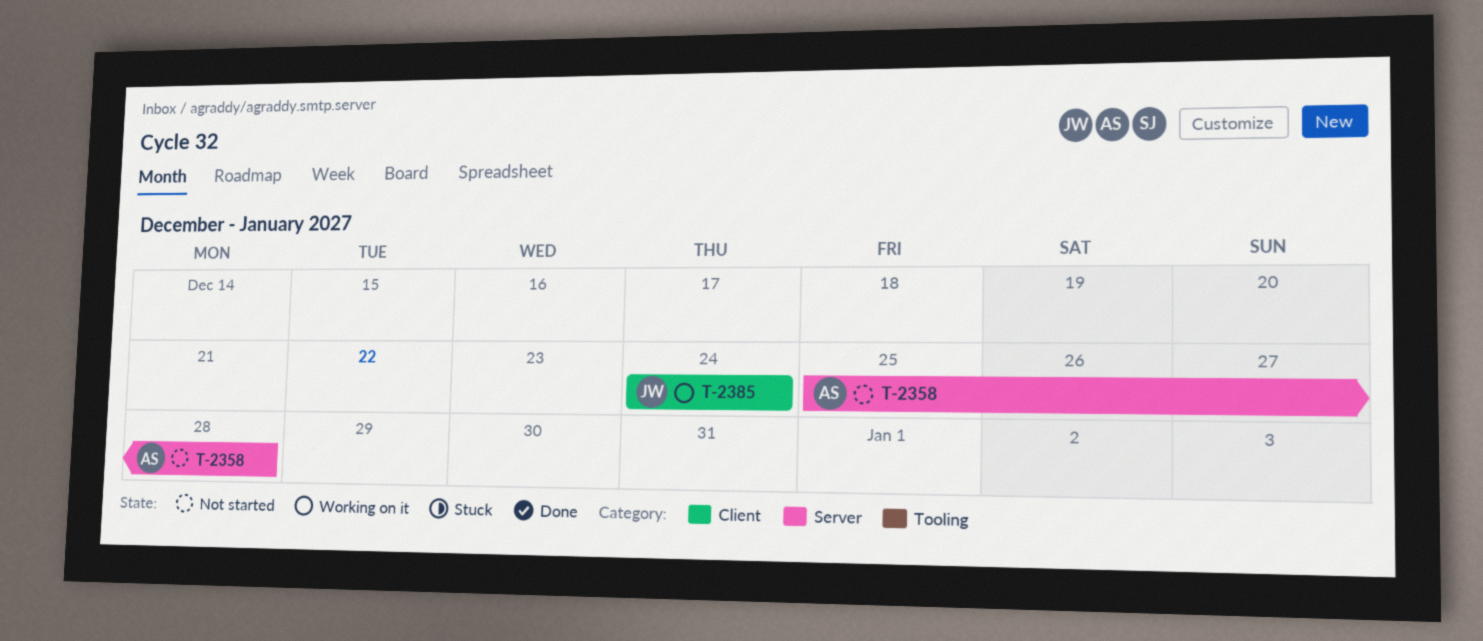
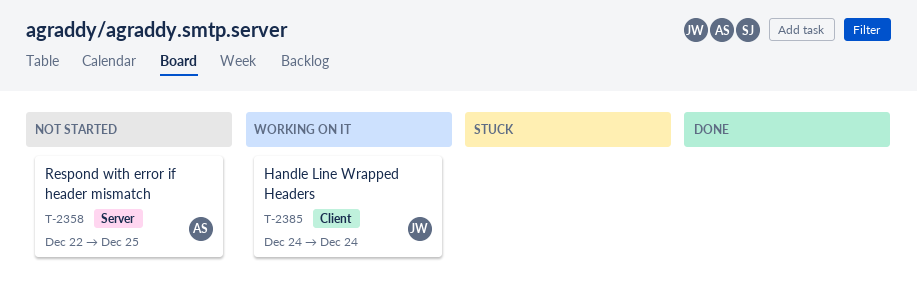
T-2358, start: Dec 25 -> Dec 22
T-2358, due: Dec 28 -> Dec 25

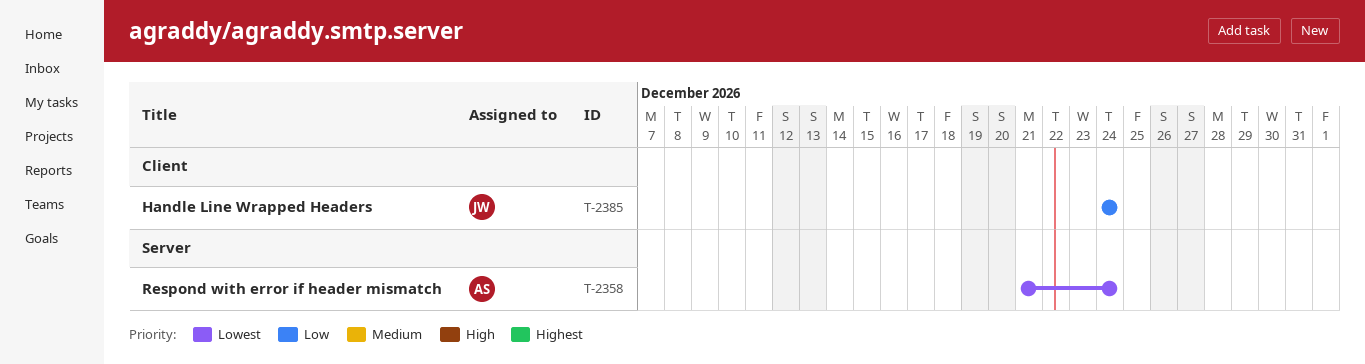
T-2358, start: Dec 22 -> Dec 21
T-2358, due: Dec 25 -> Dec 24

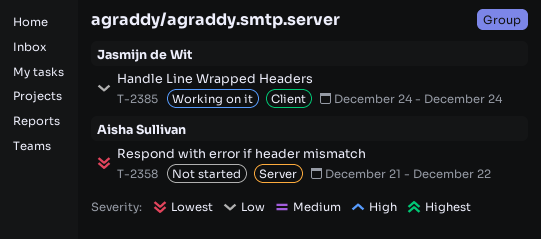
T-2358, due: Dec 24 -> Dec 22

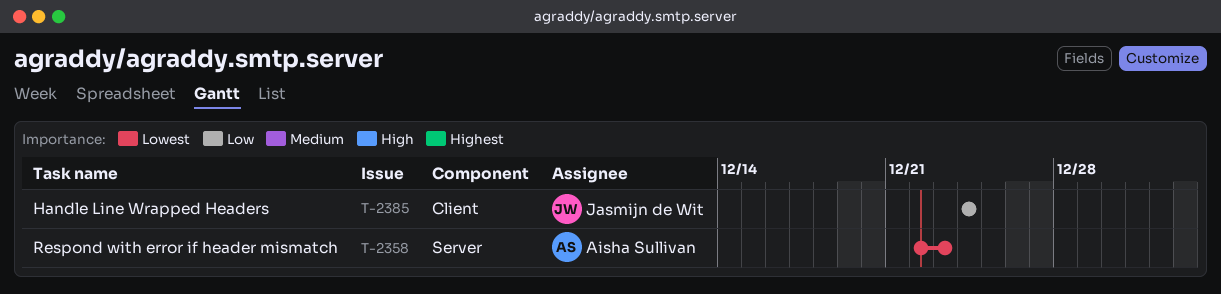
T-2358, start: Dec 21 -> Dec 22
T-2358, due: Dec 22 -> Dec 23

